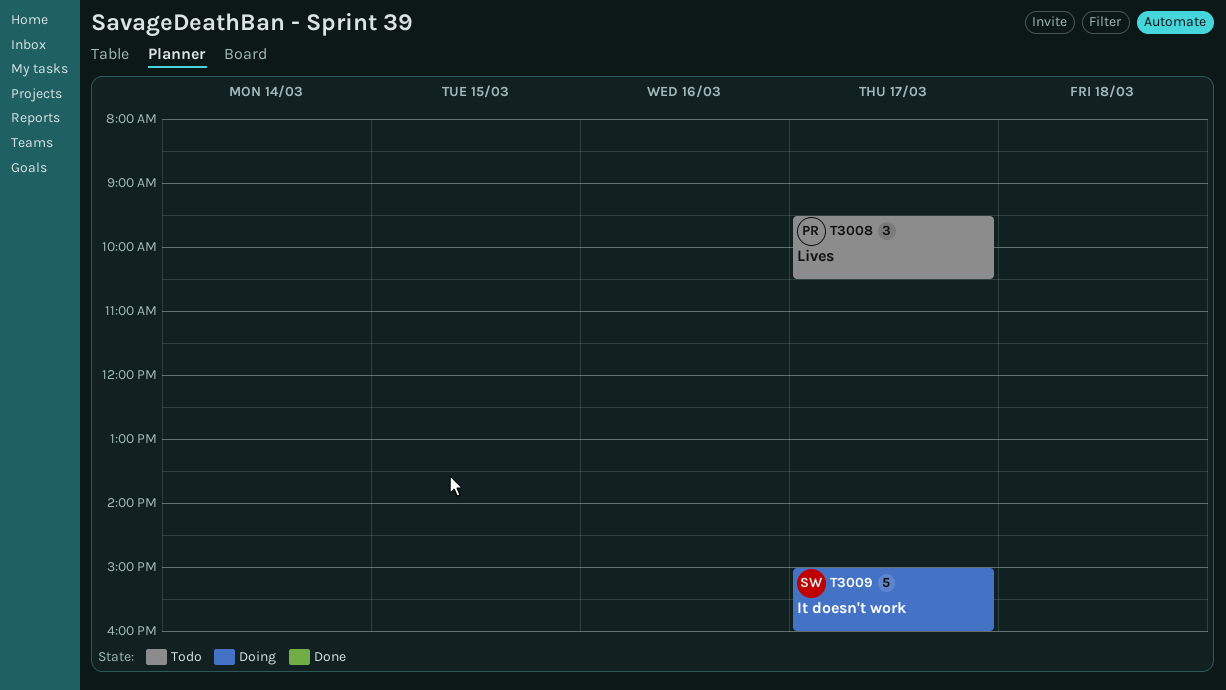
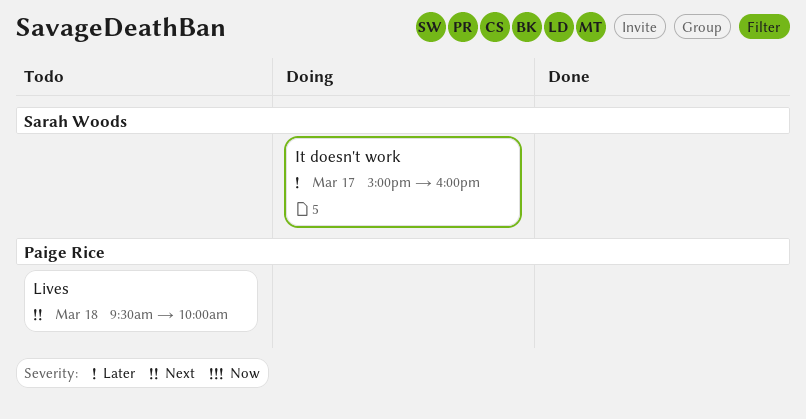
Lives, day: Mar 17 -> Mar 18
Lives, ends: 10:30 -> 10:00

